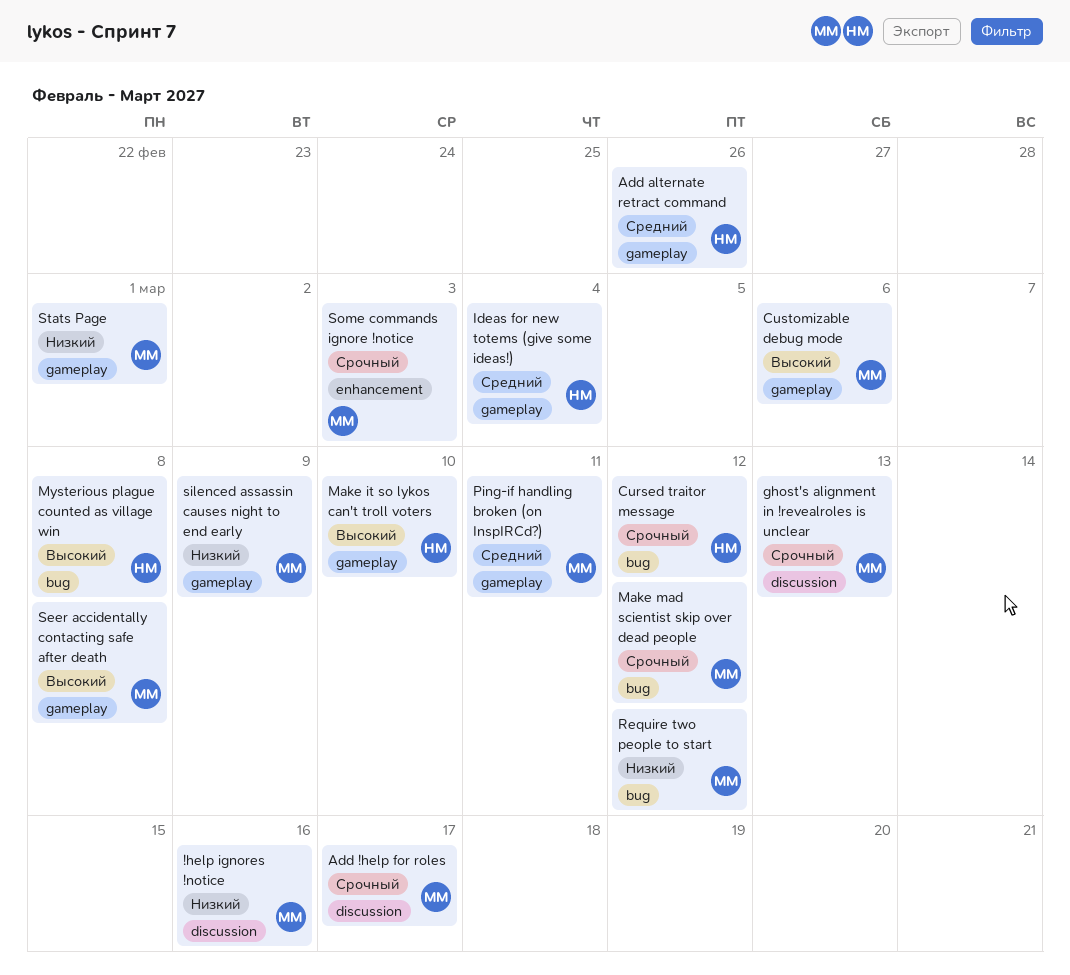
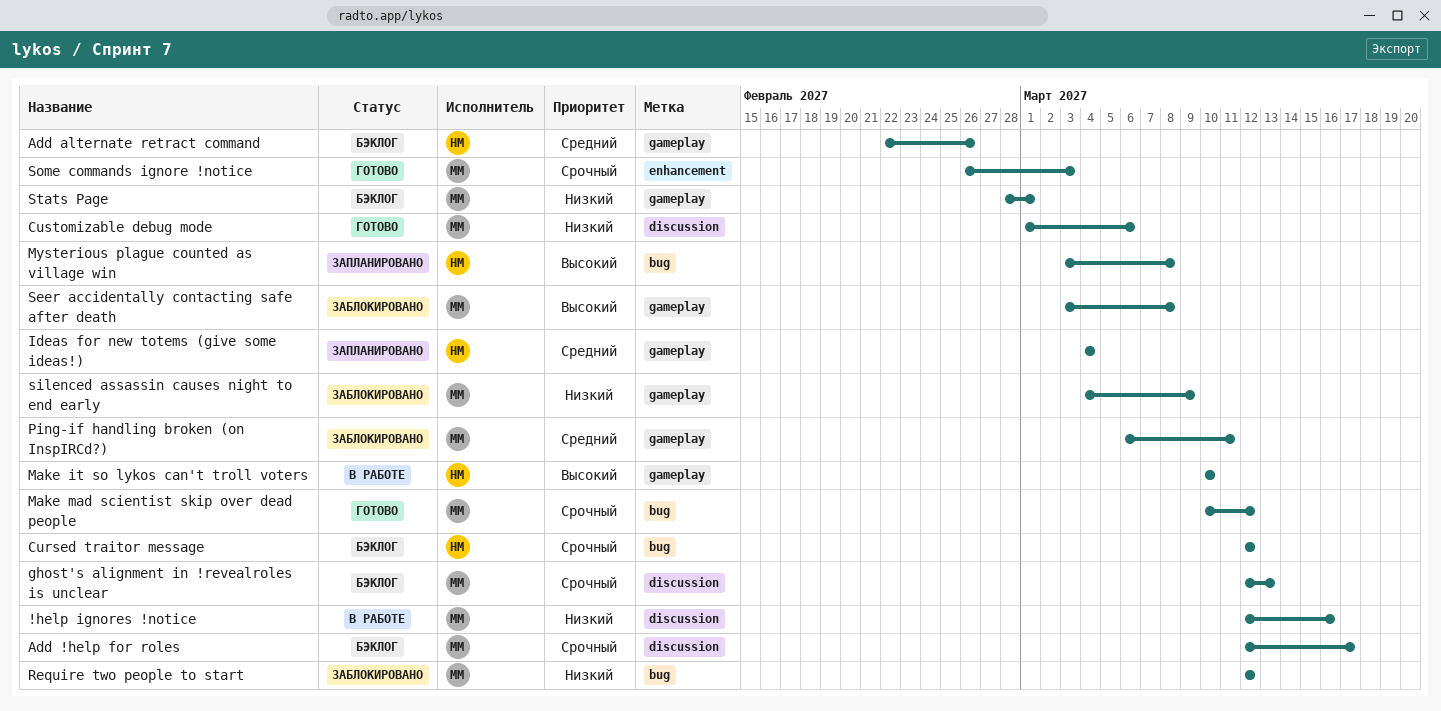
Customizable debug mode, priority: Высокий -> Низкий
Customizable debug mode, label: gameplay -> discussion

